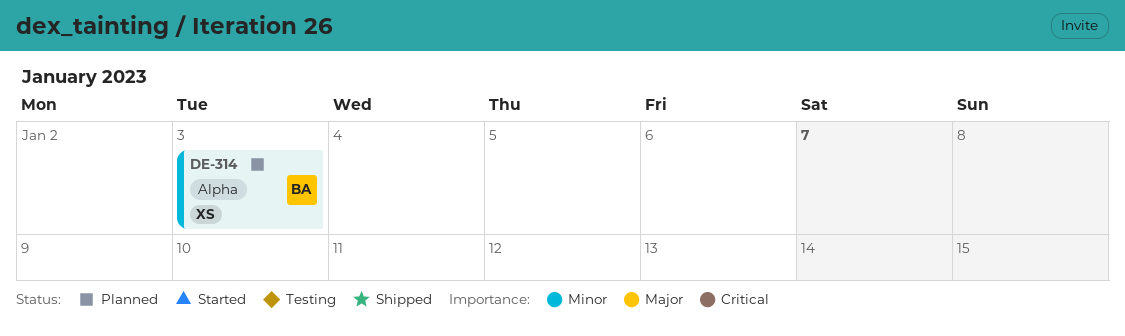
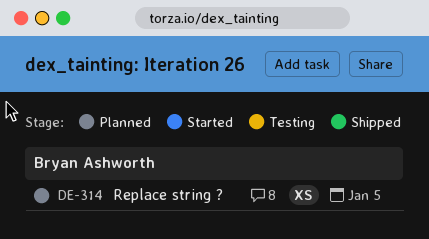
DE-314, due: Jan 3 -> Jan 5

